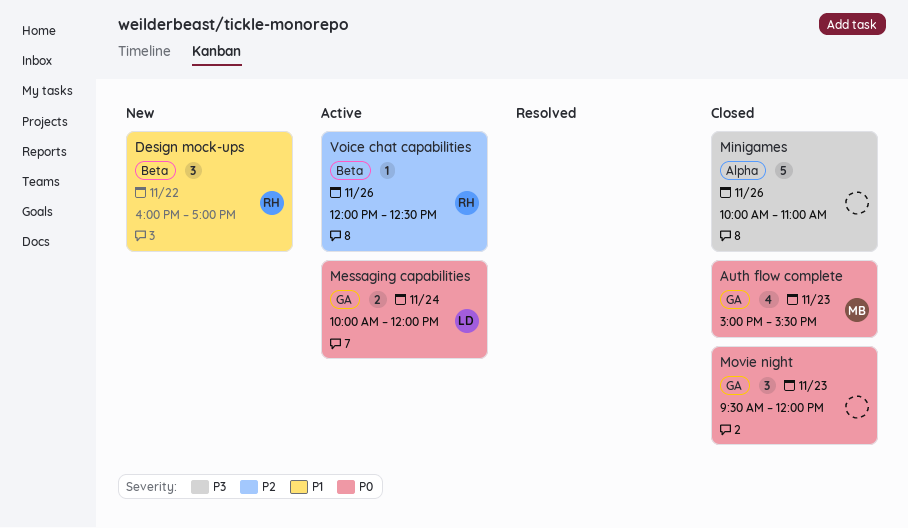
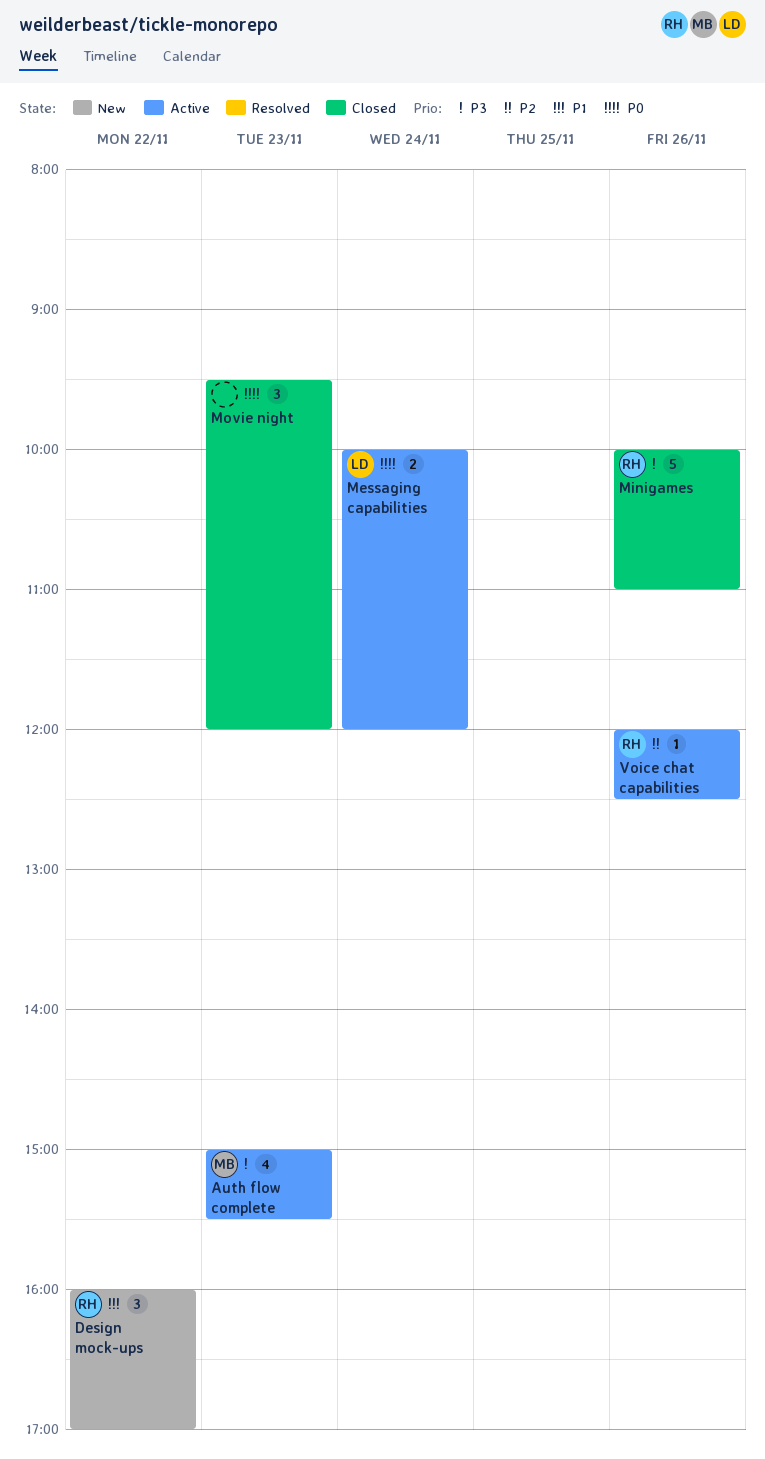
Auth flow complete, status: Closed -> Active
Auth flow complete, priority: P0 -> P3
Minigames, owner: none -> RH

